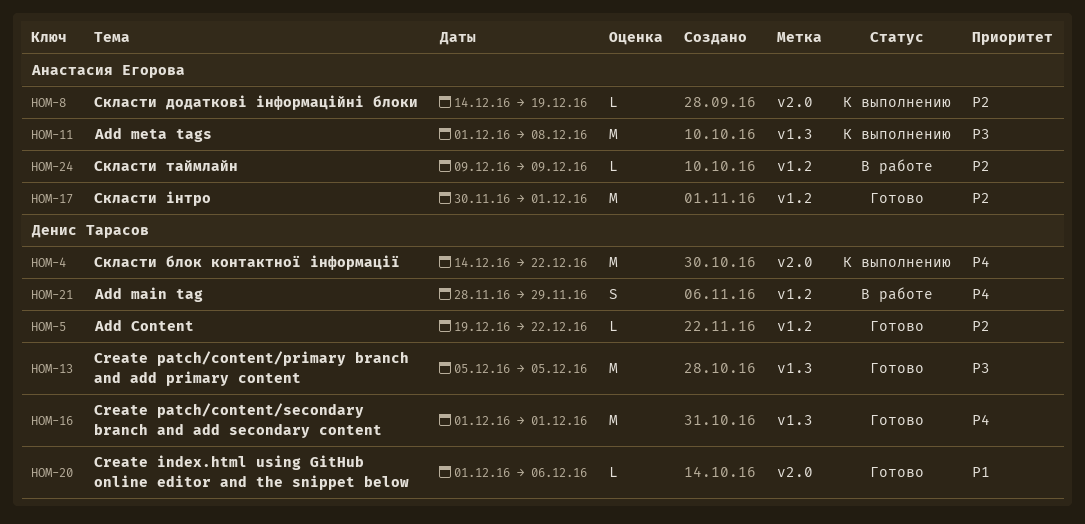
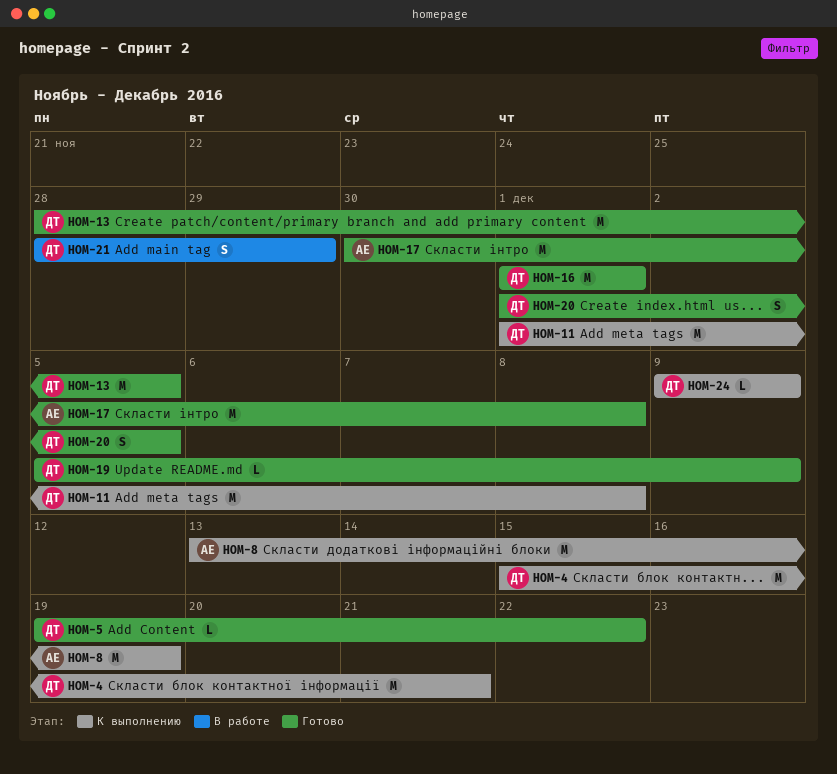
HOM-4, start: Dec 14 -> Dec 15
HOM-4, due: Dec 22 -> Dec 21
HOM-8, estimate: L -> M
HOM-8, start: Dec 14 -> Dec 13
HOM-11, owner: Анастасия Егорова -> Денис Тарасов
HOM-13, start: Dec 5 -> Nov 28
HOM-17, due: Dec 1 -> Dec 8
HOM-19: none -> present
HOM-20, estimate: L -> S
HOM-20, due: Dec 6 -> Dec 5
HOM-24, status: В работе -> К выполнению
HOM-24, owner: Анастасия Егорова -> Денис Тарасов

